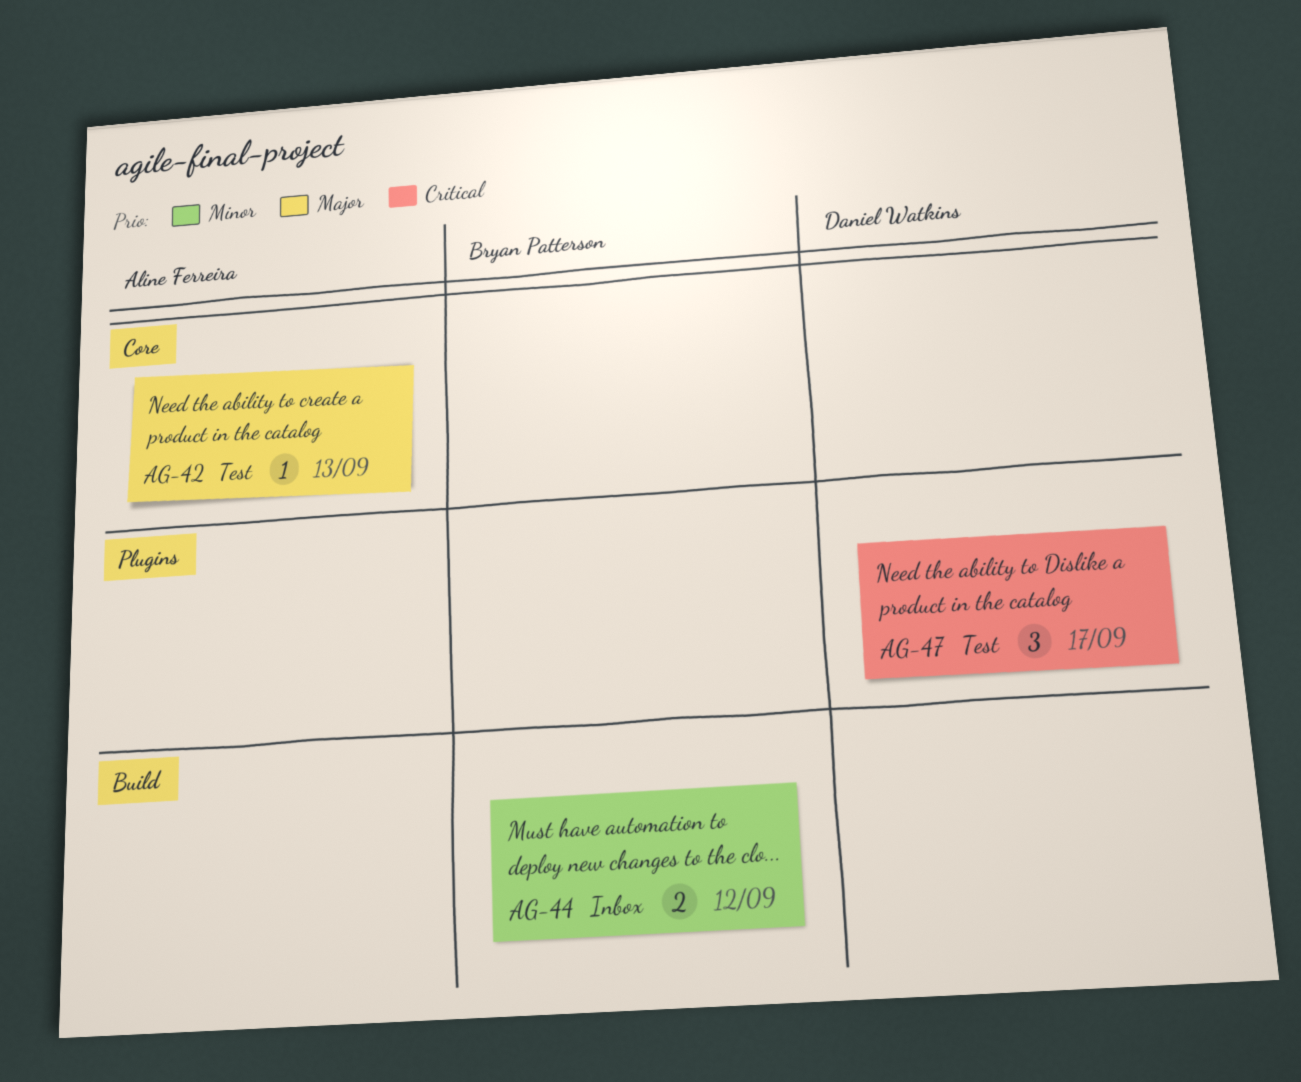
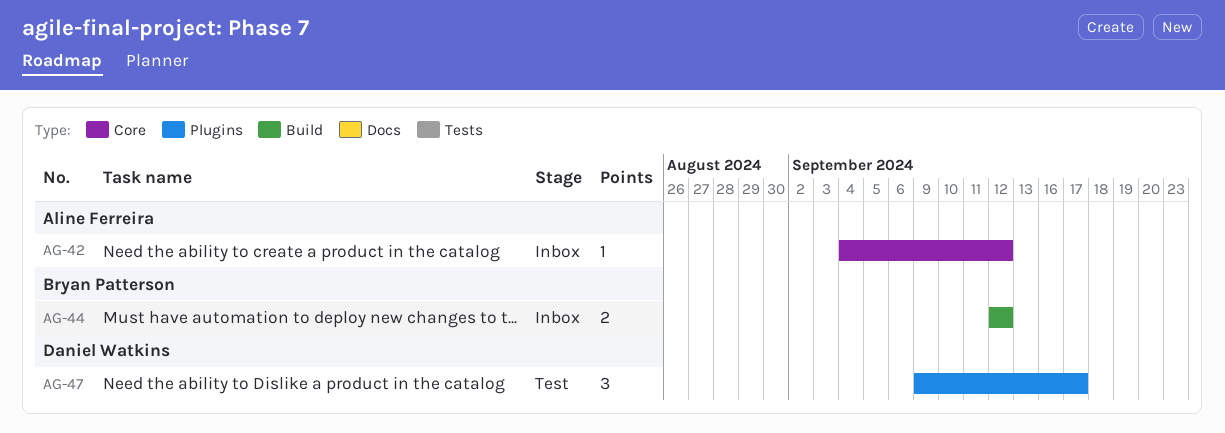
AG-42, status: Test -> Inbox
AG-42, due: Sep 13 -> Sep 12

